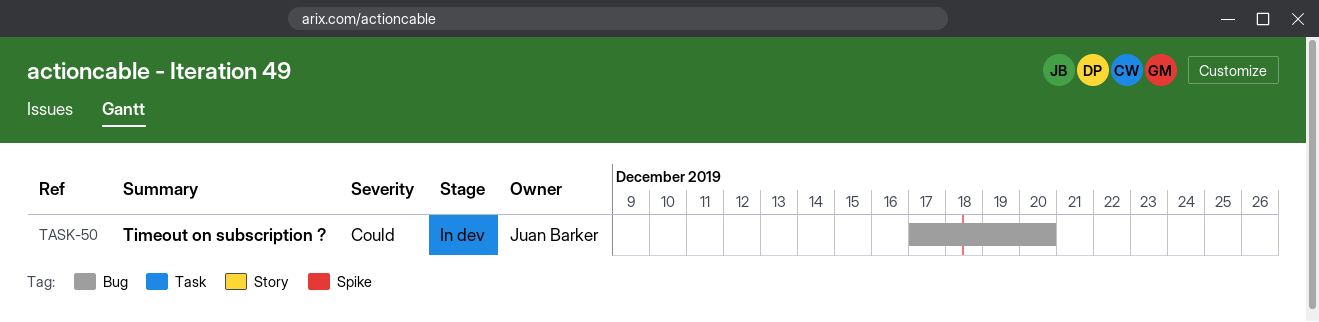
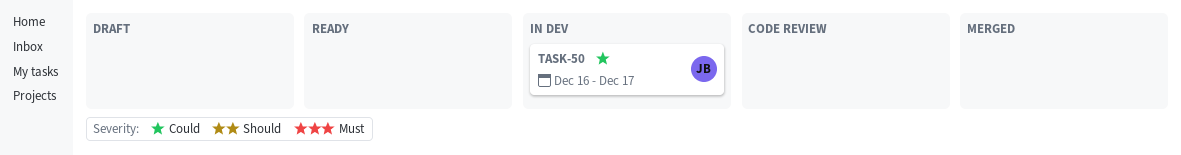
TASK-50, start: Dec 17 -> Dec 16
TASK-50, due: Dec 20 -> Dec 17

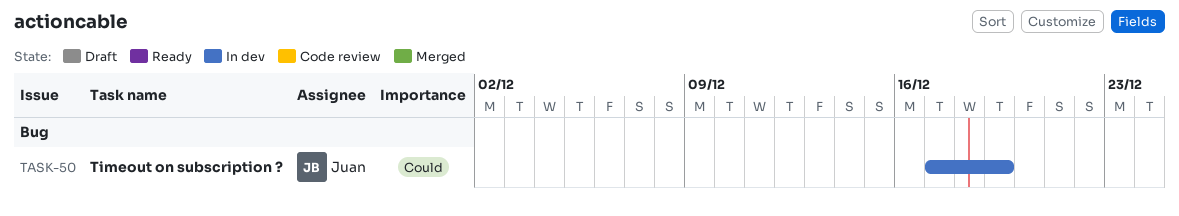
TASK-50, start: Dec 16 -> Dec 17
TASK-50, due: Dec 17 -> Dec 19

